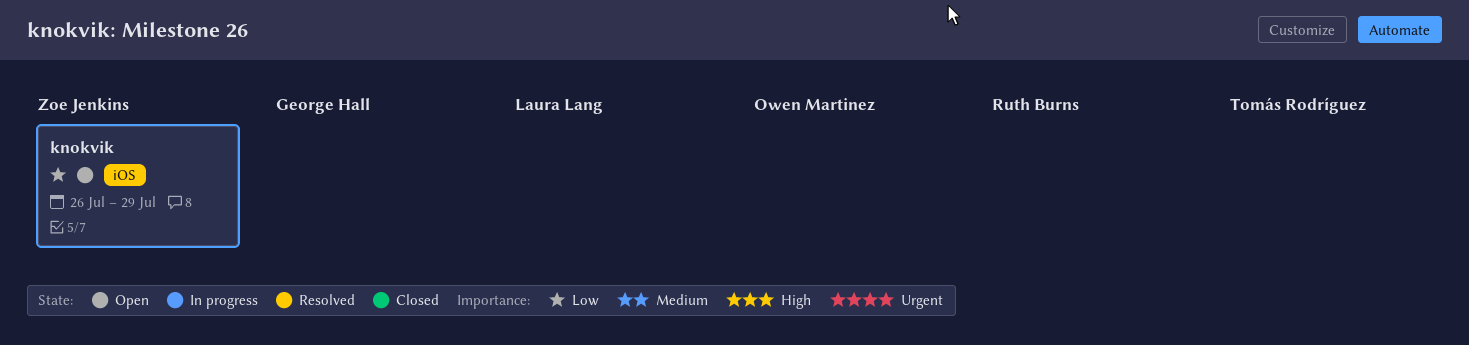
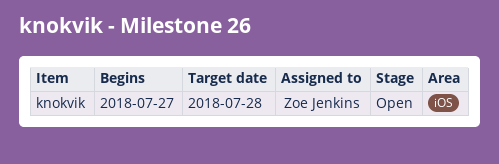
knokvik, start: Jul 26 -> Jul 27
knokvik, due: Jul 29 -> Jul 28

